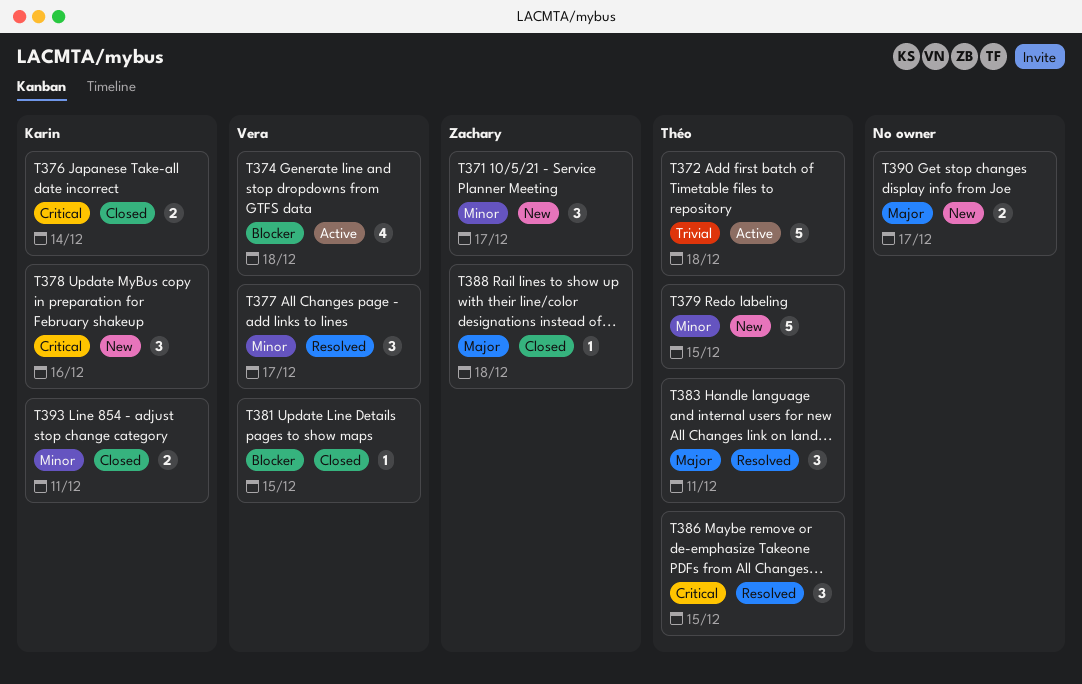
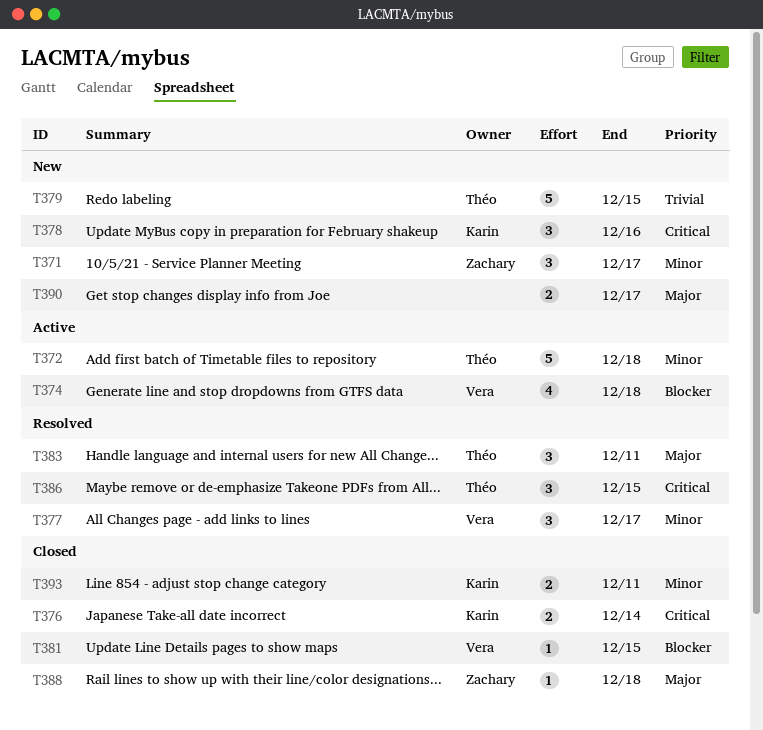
T372, priority: Trivial -> Minor
T379, priority: Minor -> Trivial

